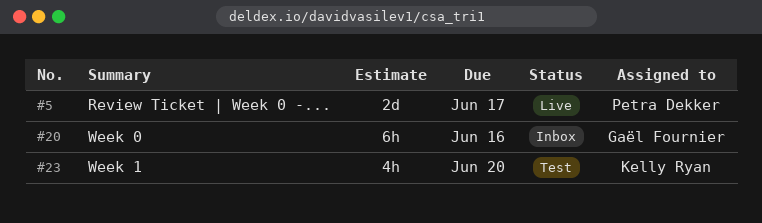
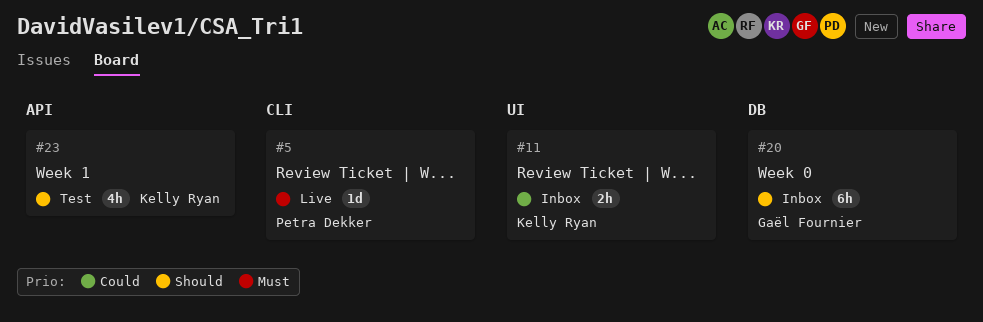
#5, estimate: 2d -> 1d
#11: none -> present

